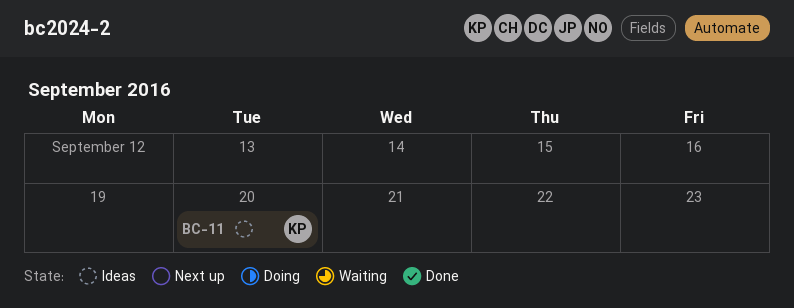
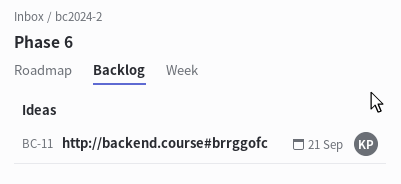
BC-11, due: Sep 20 -> Sep 21

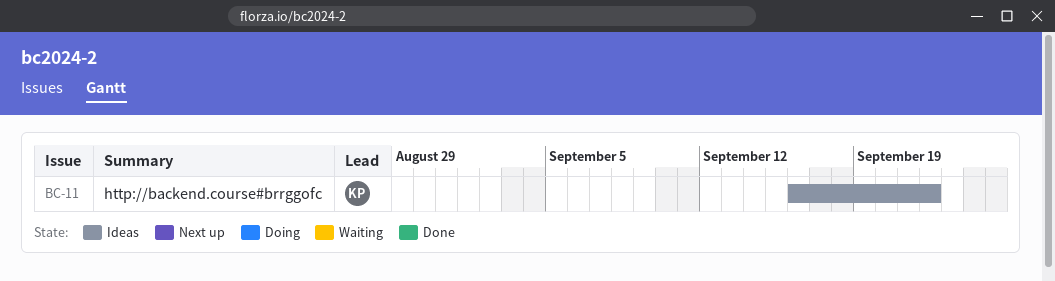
BC-11, due: Sep 21 -> Sep 22

